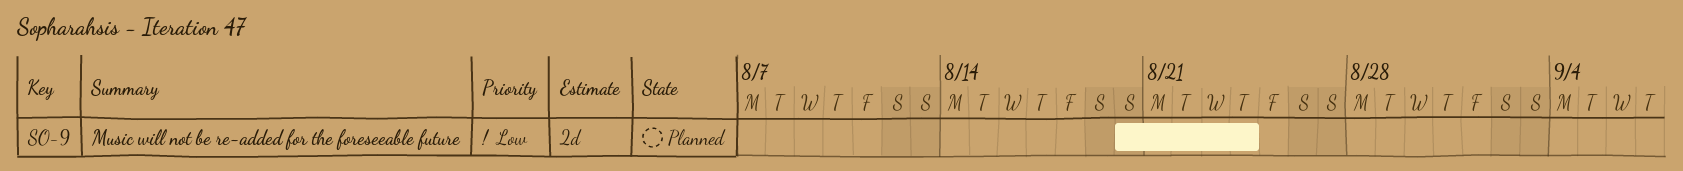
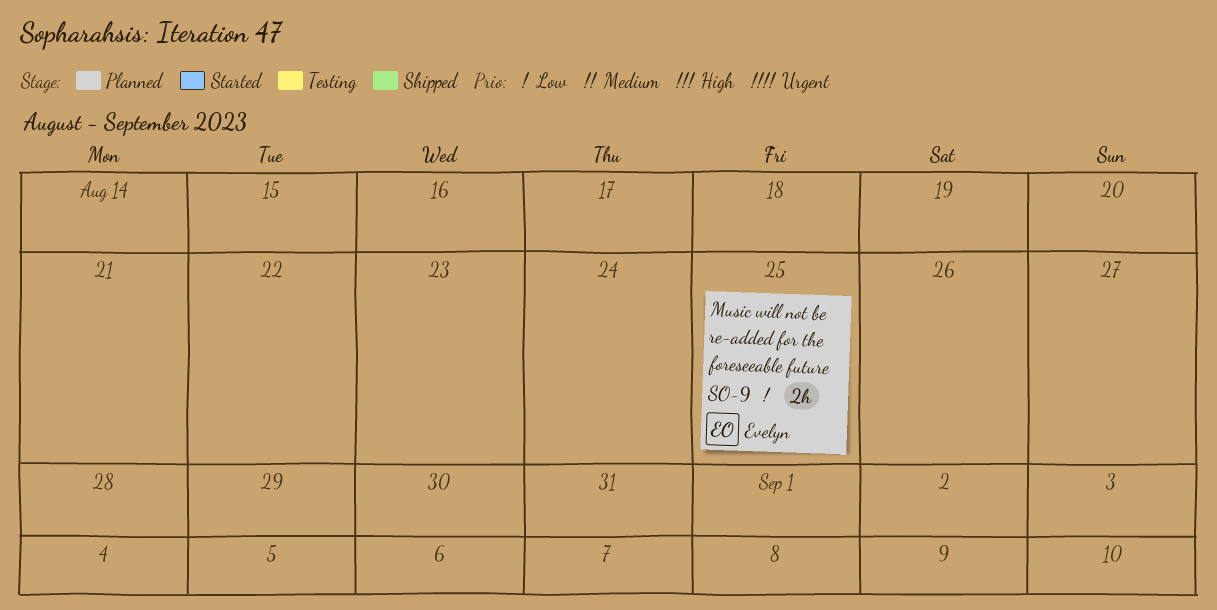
SO-9, estimate: 2d -> 2h
SO-9, due: Aug 24 -> Aug 25

